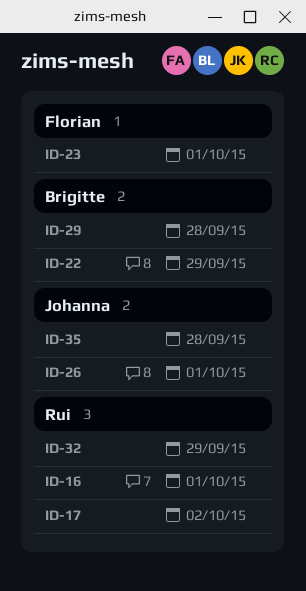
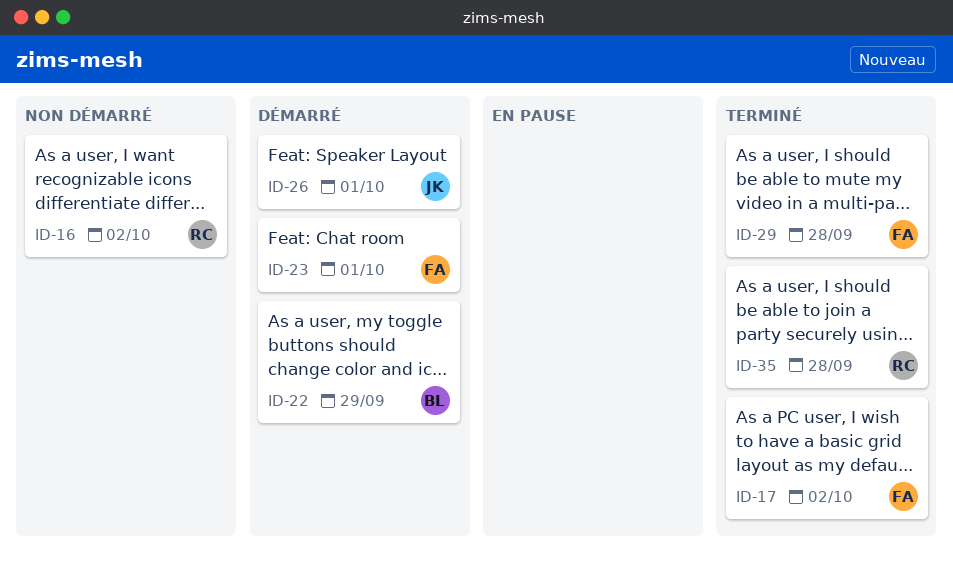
ID-16, due: Oct 1 -> Oct 2
ID-17, owner: Rui -> Florian
ID-29, owner: Brigitte -> Florian
ID-32: present -> none
ID-35, owner: Johanna -> Rui

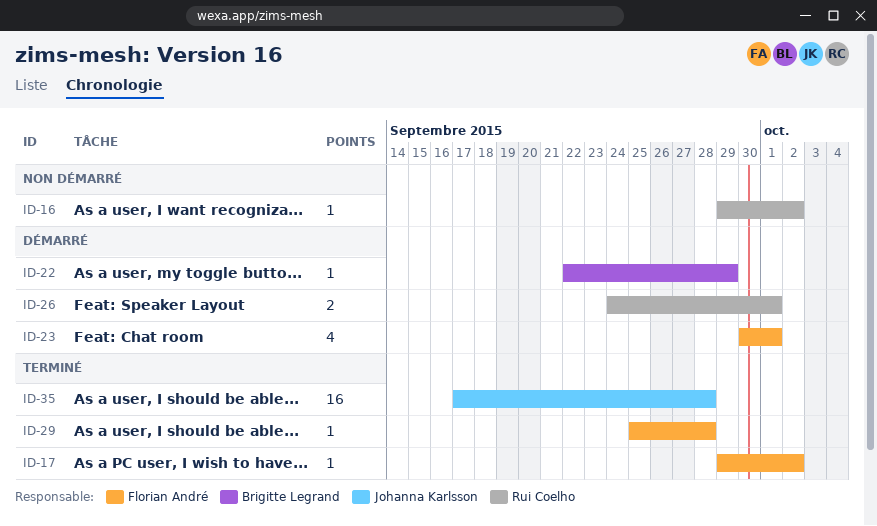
ID-26, owner: Johanna Karlsson -> Rui Coelho
ID-35, owner: Rui Coelho -> Johanna Karlsson

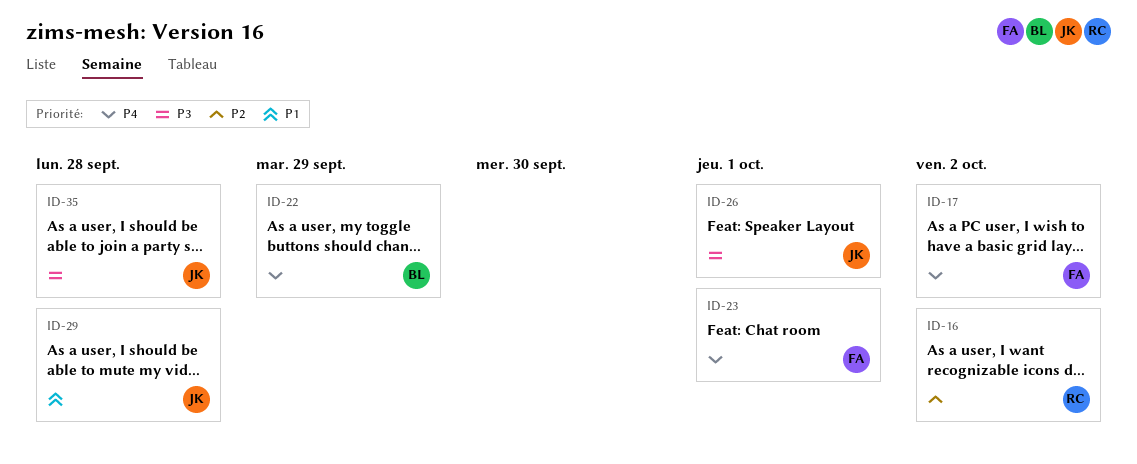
ID-26, owner: Rui Coelho -> Johanna Karlsson
ID-29, owner: Florian André -> Johanna Karlsson

